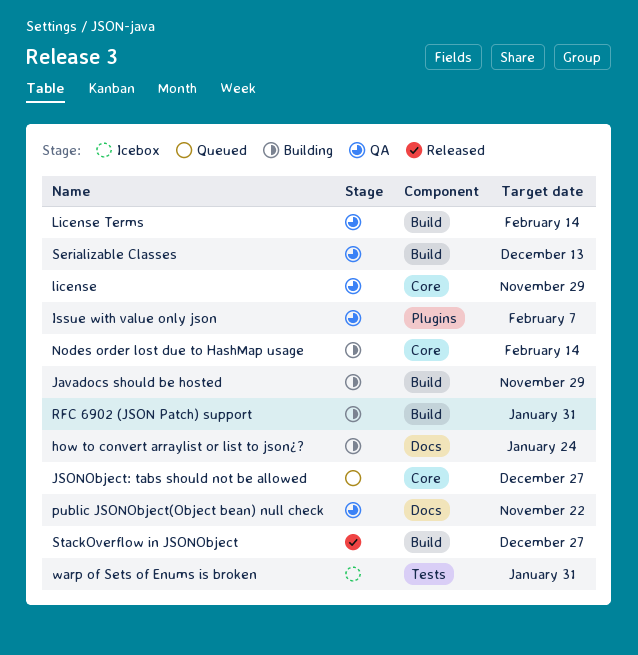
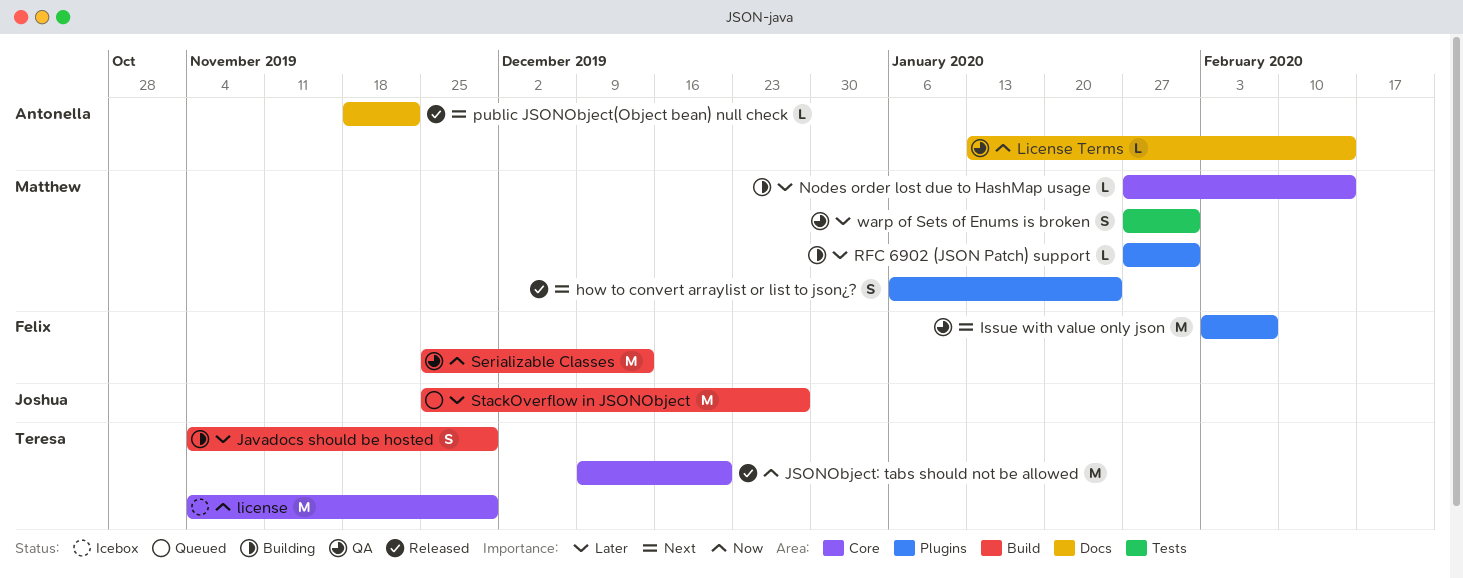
how to convert arraylist or list to json¿?, status: Building -> Released
how to convert arraylist or list to json¿?, label: Docs -> Plugins
JSONObject: tabs should not be allowed, status: Queued -> Released
JSONObject: tabs should not be allowed, due: Dec 27 -> Dec 20
license, status: QA -> Icebox
License Terms, label: Build -> Docs
public JSONObject(Object bean) null check, status: QA -> Released
RFC 6902 (JSON Patch) support, label: Build -> Plugins
StackOverflow in JSONObject, status: Released -> Queued
warp of Sets of Enums is broken, status: Icebox -> QA

